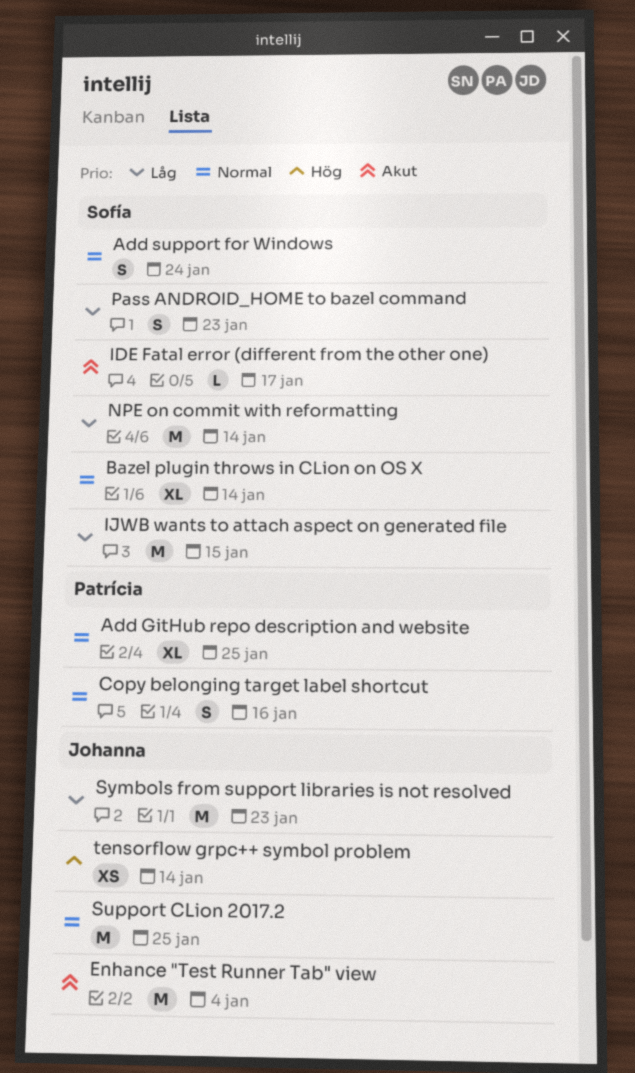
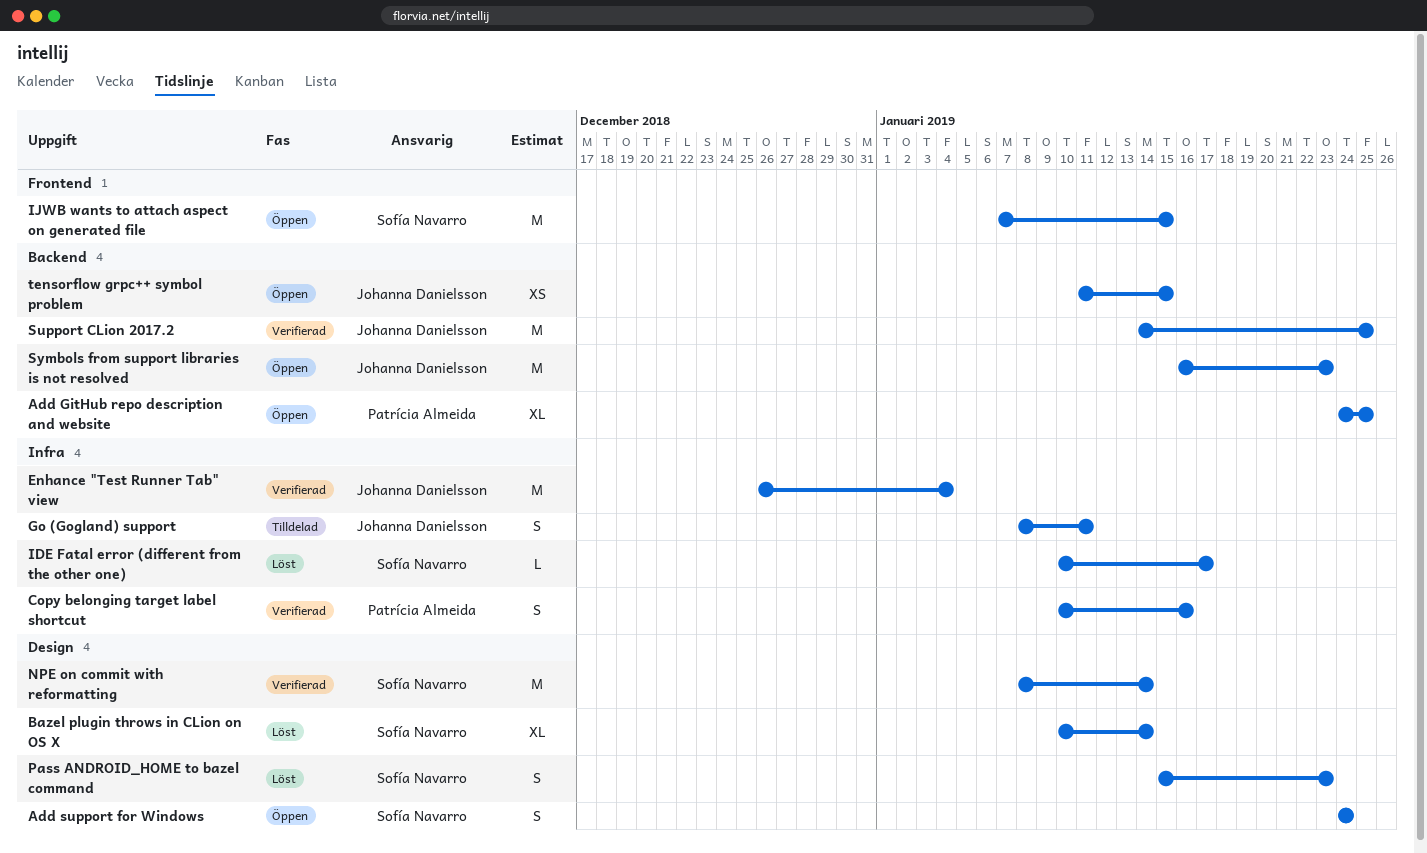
Go (Gogland) support: none -> present
tensorflow grpc++ symbol problem, due: Jan 14 -> Jan 15

